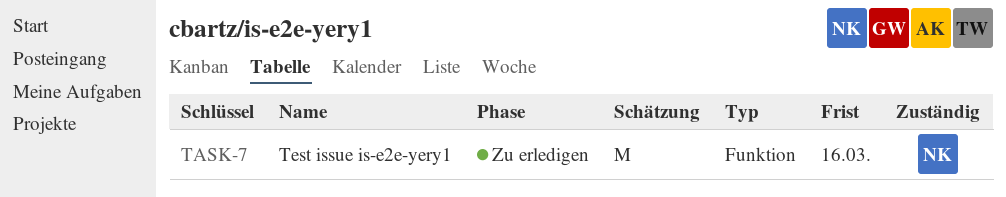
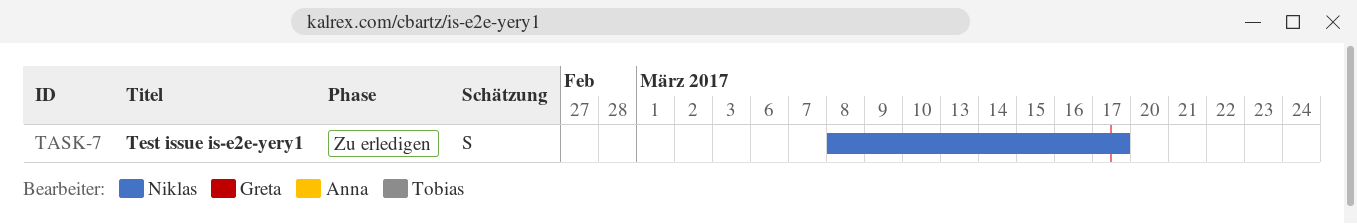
TASK-7, estimate: M -> S
TASK-7, due: Mar 16 -> Mar 17

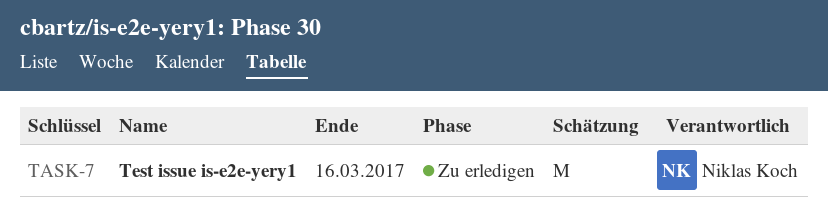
TASK-7, estimate: S -> M
TASK-7, due: Mar 17 -> Mar 16

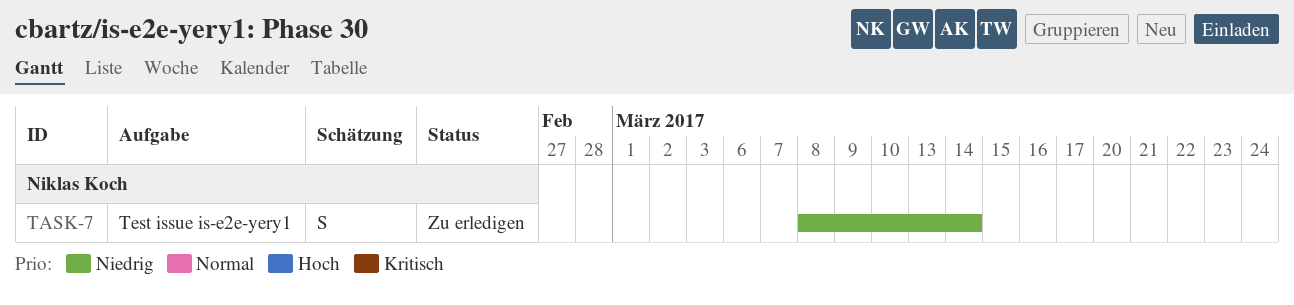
TASK-7, estimate: M -> S
TASK-7, due: Mar 16 -> Mar 14

